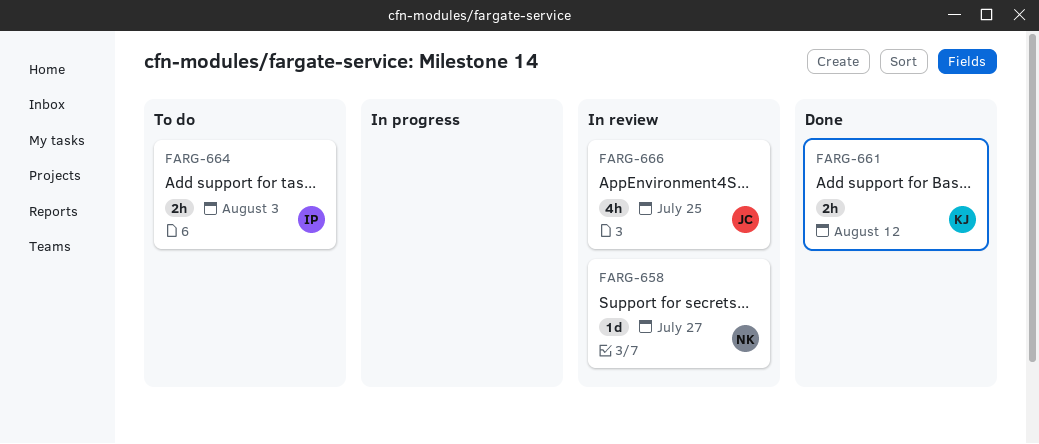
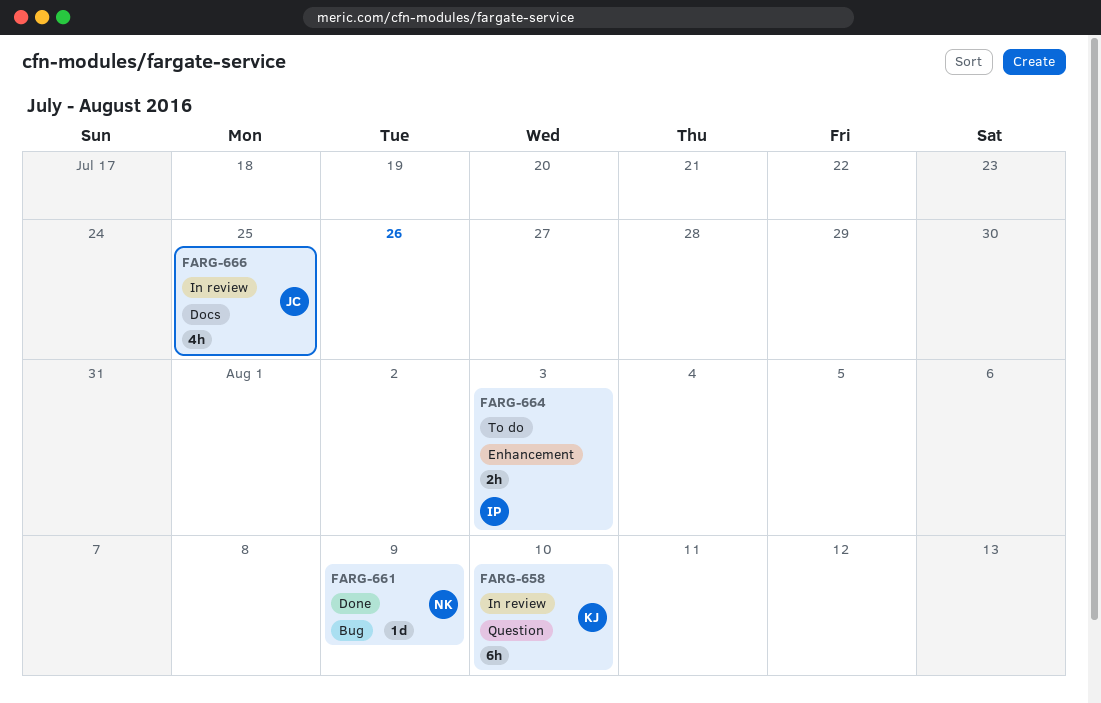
FARG-658, owner: NK -> KJ
FARG-658, estimate: 1d -> 6h
FARG-658, due: Jul 27 -> Aug 10
FARG-661, owner: KJ -> NK
FARG-661, estimate: 2h -> 1d
FARG-661, due: Aug 12 -> Aug 9

